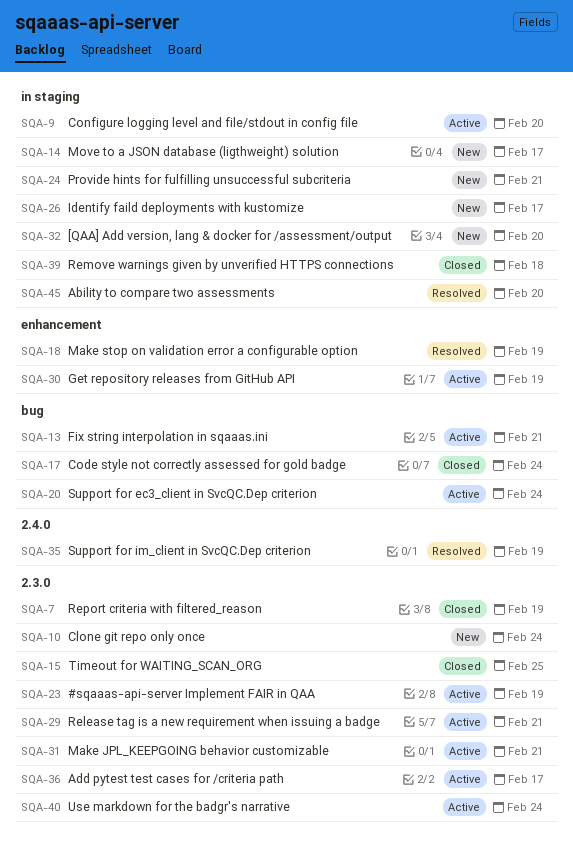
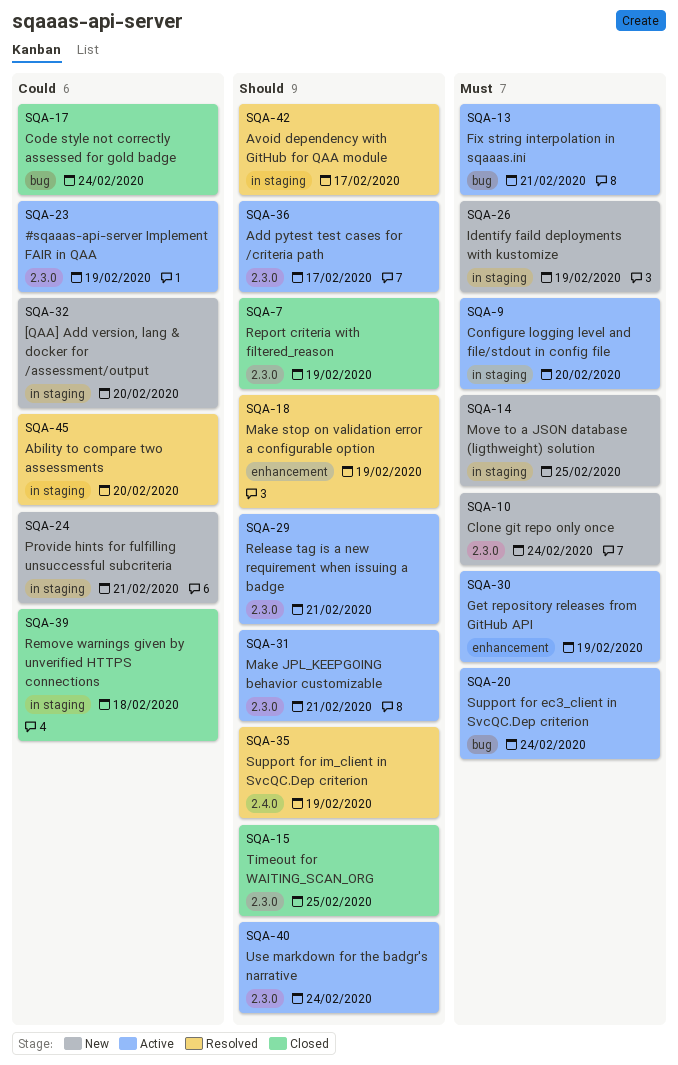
SQA-14, due: Feb 17 -> Feb 25
SQA-26, due: Feb 17 -> Feb 19
SQA-42: none -> present

